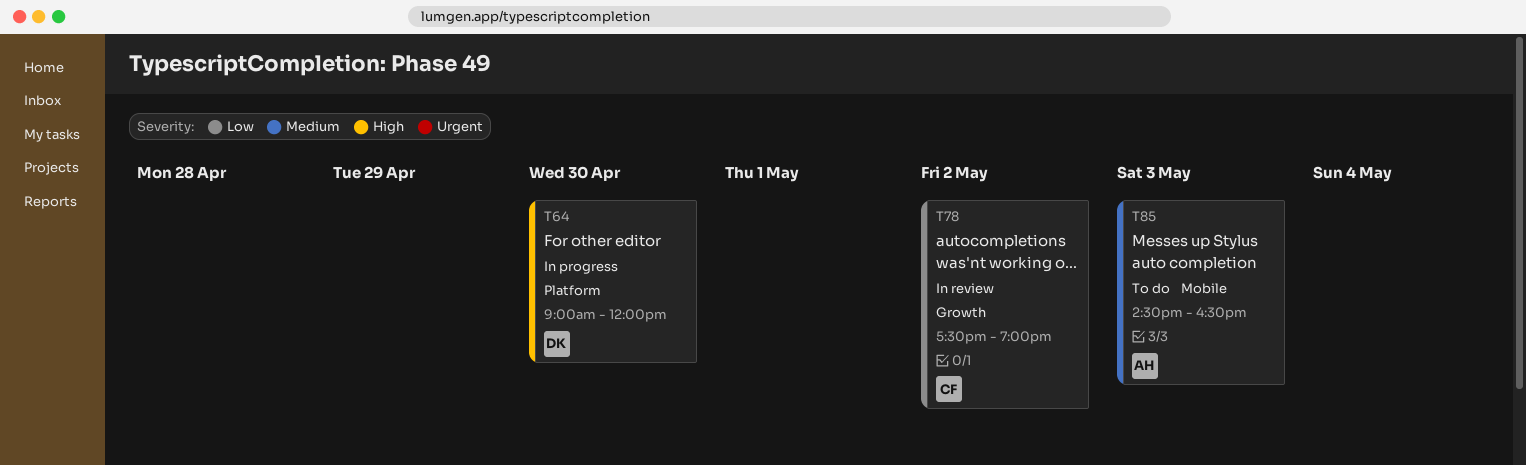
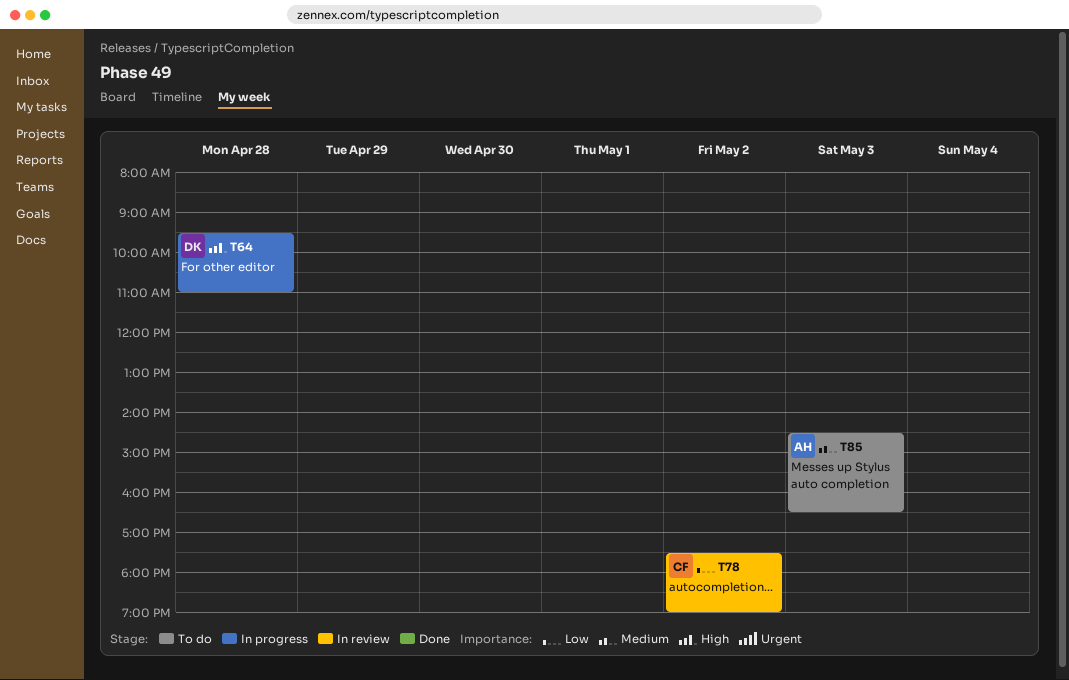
T64, day: Apr 30 -> Apr 28
T64, begins: 09:00 -> 09:30
T64, ends: 12:00 -> 11:00

